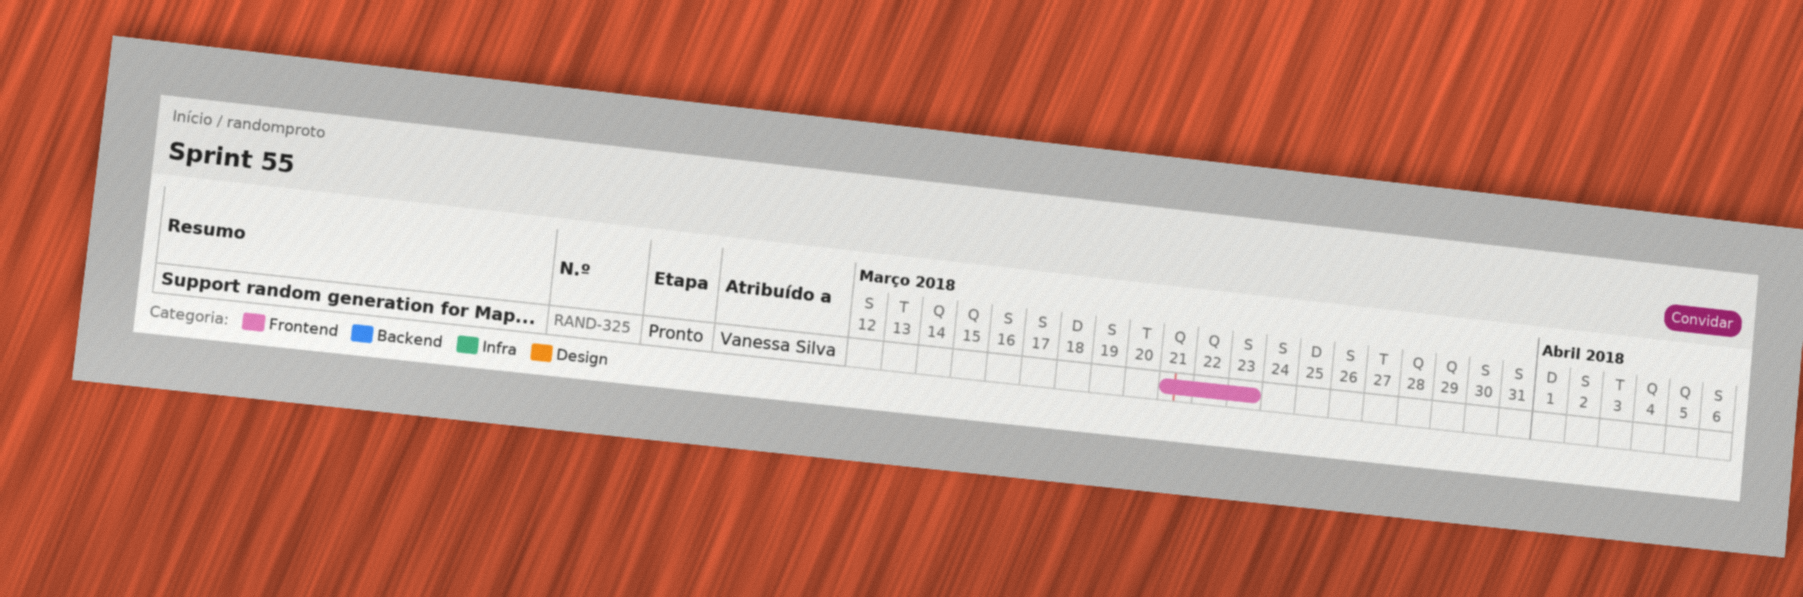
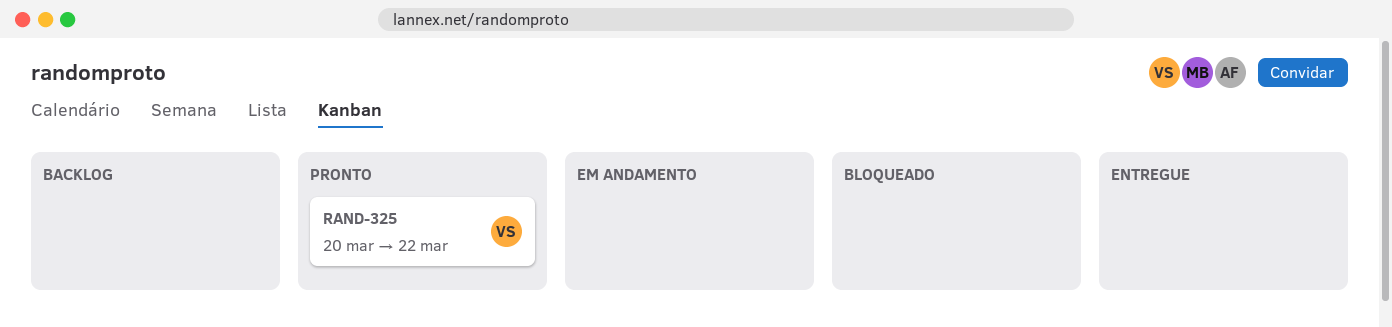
RAND-325, start: Mar 21 -> Mar 20
RAND-325, due: Mar 23 -> Mar 22

